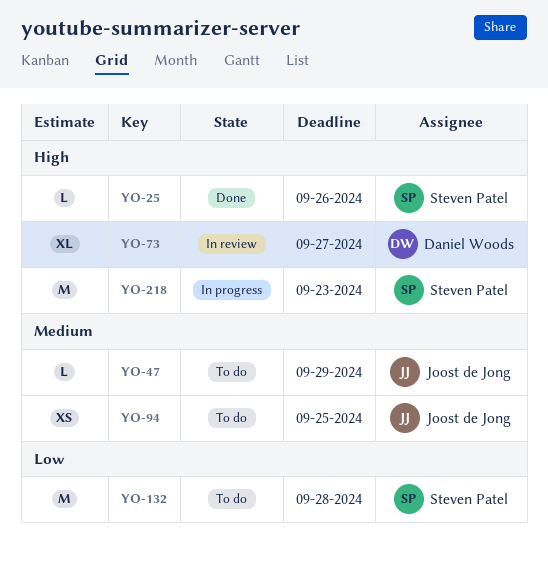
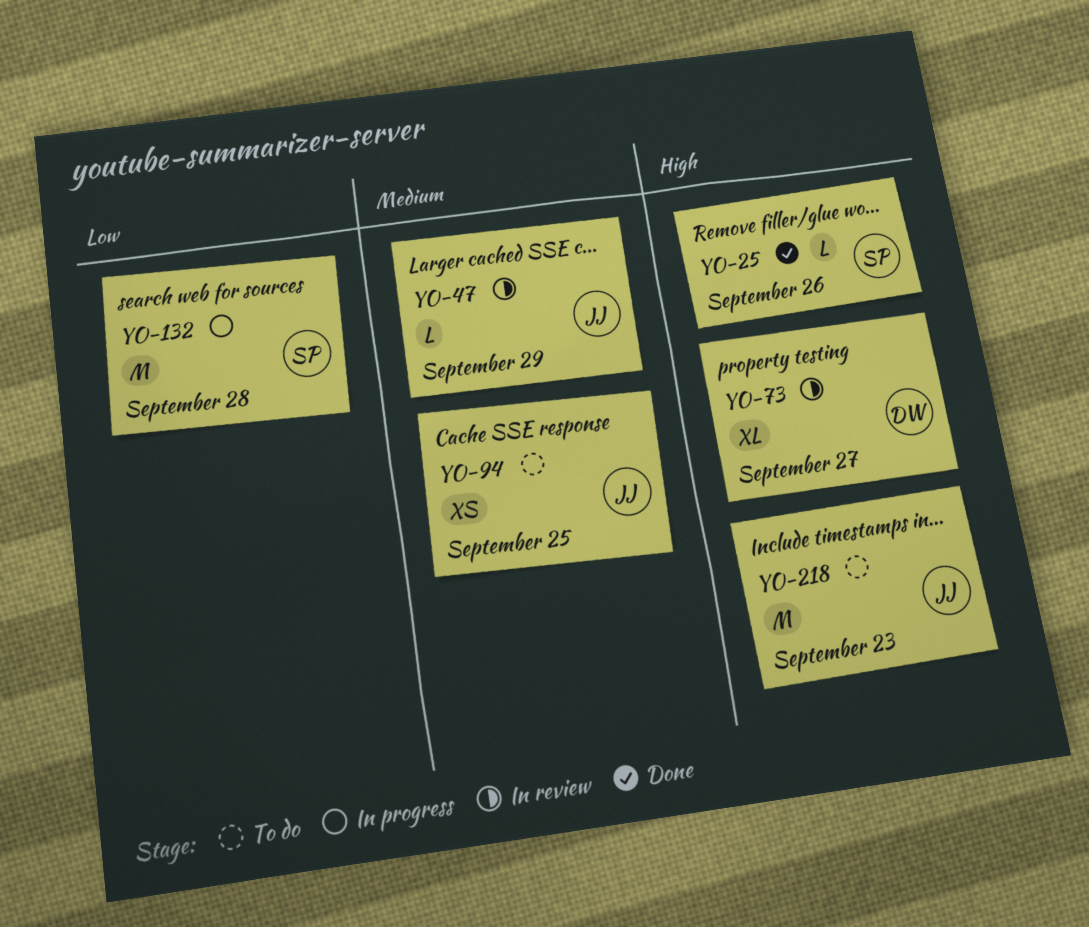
YO-47, status: To do -> In review
YO-132, status: To do -> In progress
YO-218, status: In progress -> To do
YO-218, owner: Steven Patel -> Joost de Jong

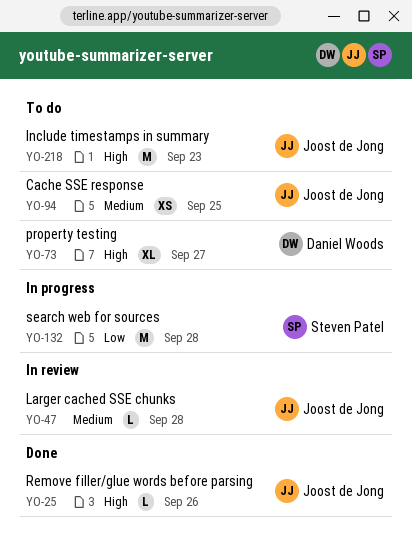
YO-25, owner: Steven Patel -> Joost de Jong
YO-47, due: Sep 29 -> Sep 28
YO-73, status: In review -> To do

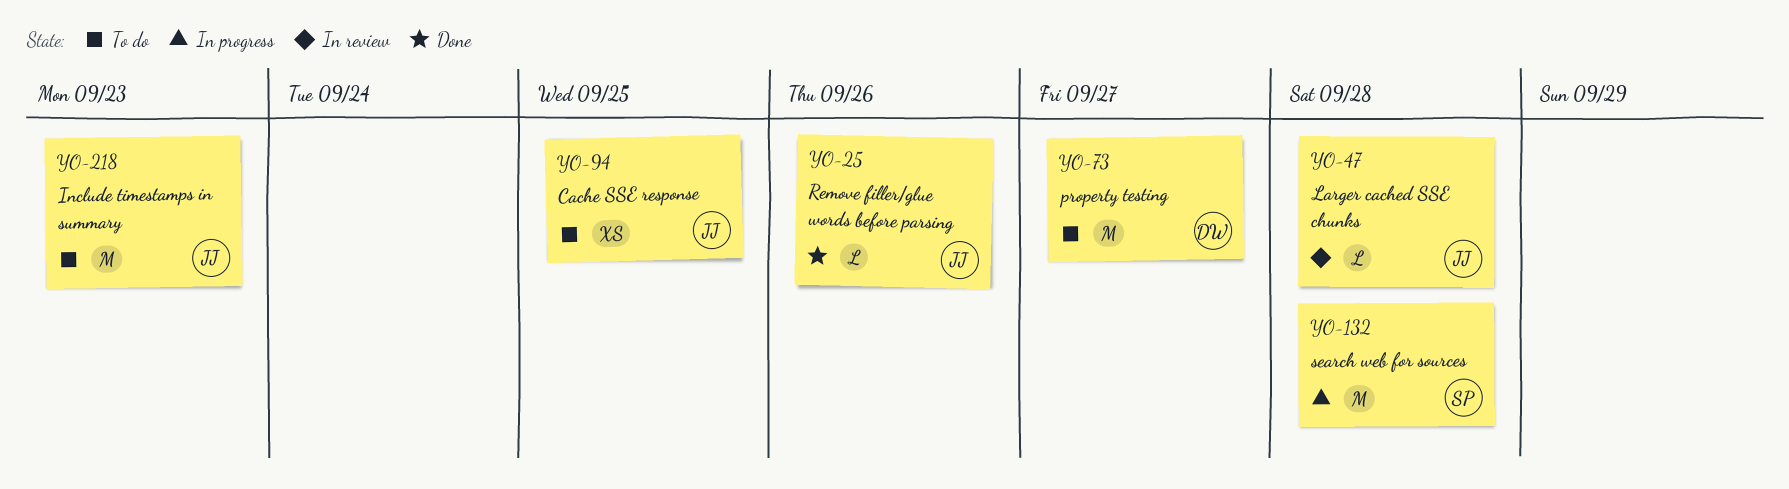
YO-73, estimate: XL -> M

